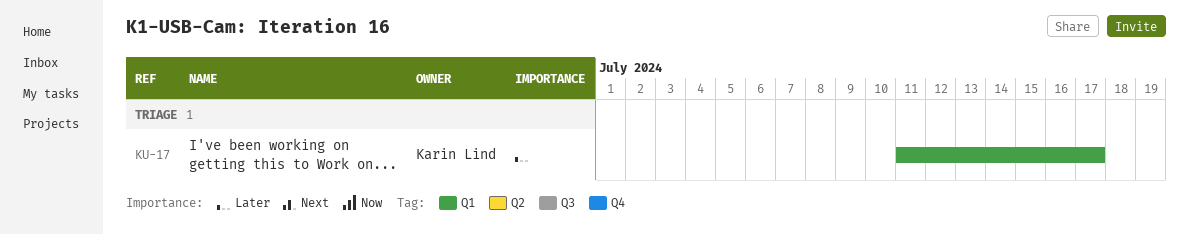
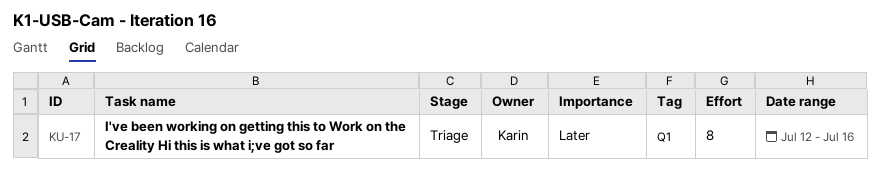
KU-17, start: Jul 11 -> Jul 12
KU-17, due: Jul 17 -> Jul 16

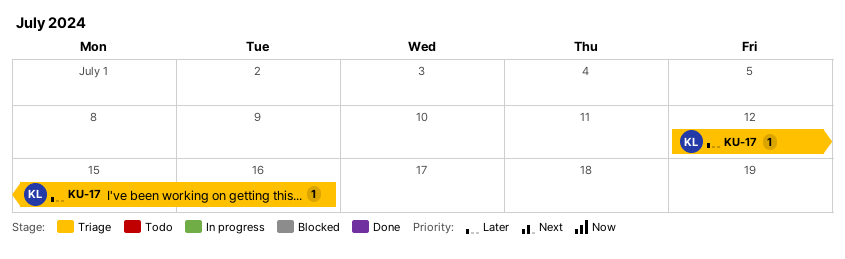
KU-17, estimate: 8 -> 1

